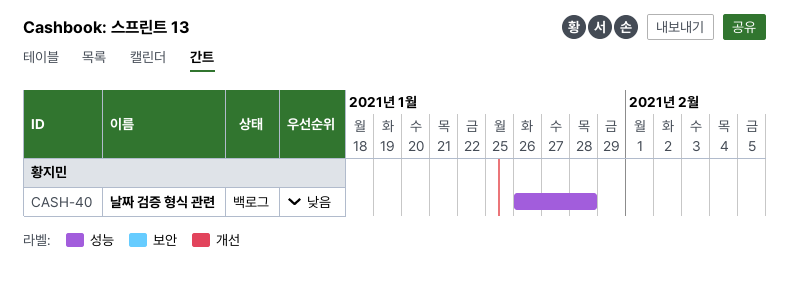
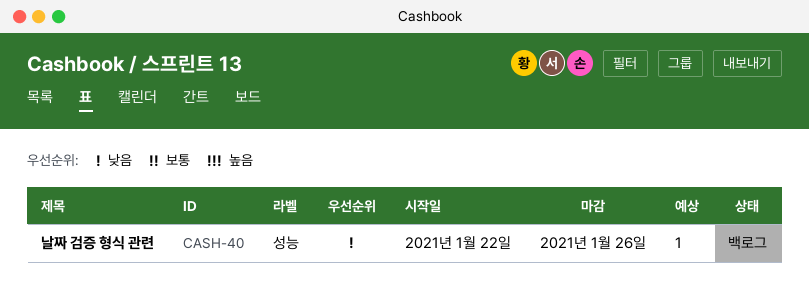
CASH-40, start: Jan 26 -> Jan 22
CASH-40, due: Jan 28 -> Jan 26

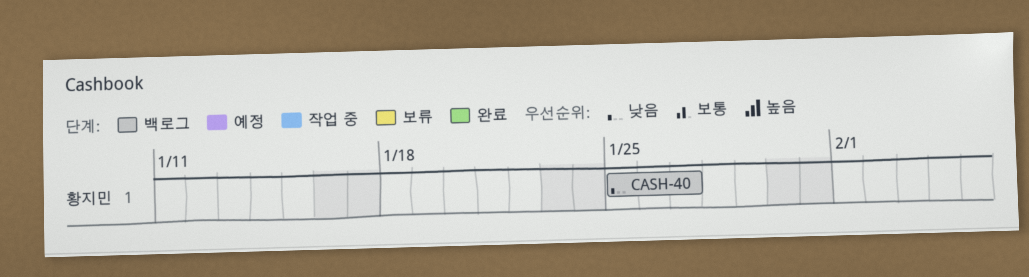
CASH-40, start: Jan 22 -> Jan 25
CASH-40, due: Jan 26 -> Jan 27

